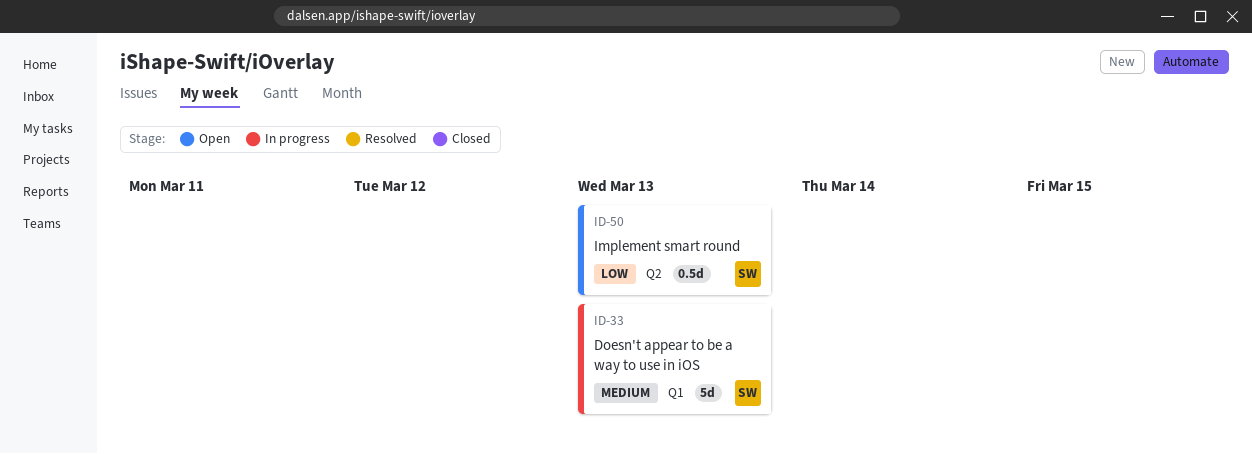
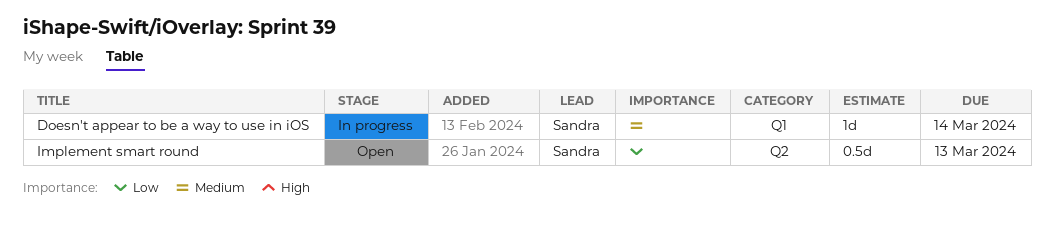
Doesn't appear to be a way to use in iOS, estimate: 5d -> 1d
Doesn't appear to be a way to use in iOS, due: Mar 13 -> Mar 14

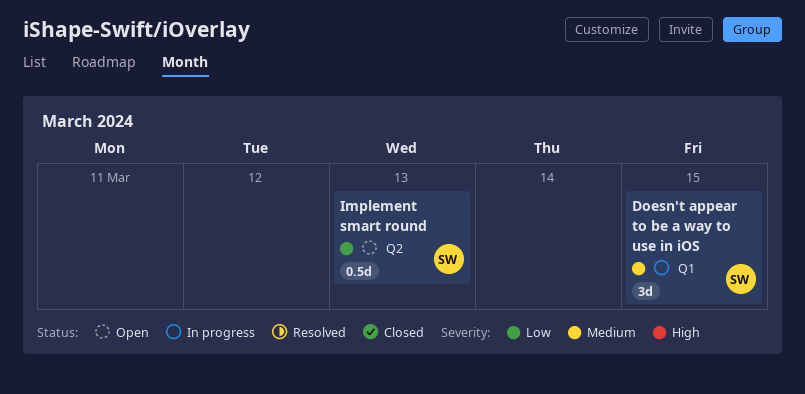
Doesn't appear to be a way to use in iOS, estimate: 1d -> 3d
Doesn't appear to be a way to use in iOS, due: Mar 14 -> Mar 15

